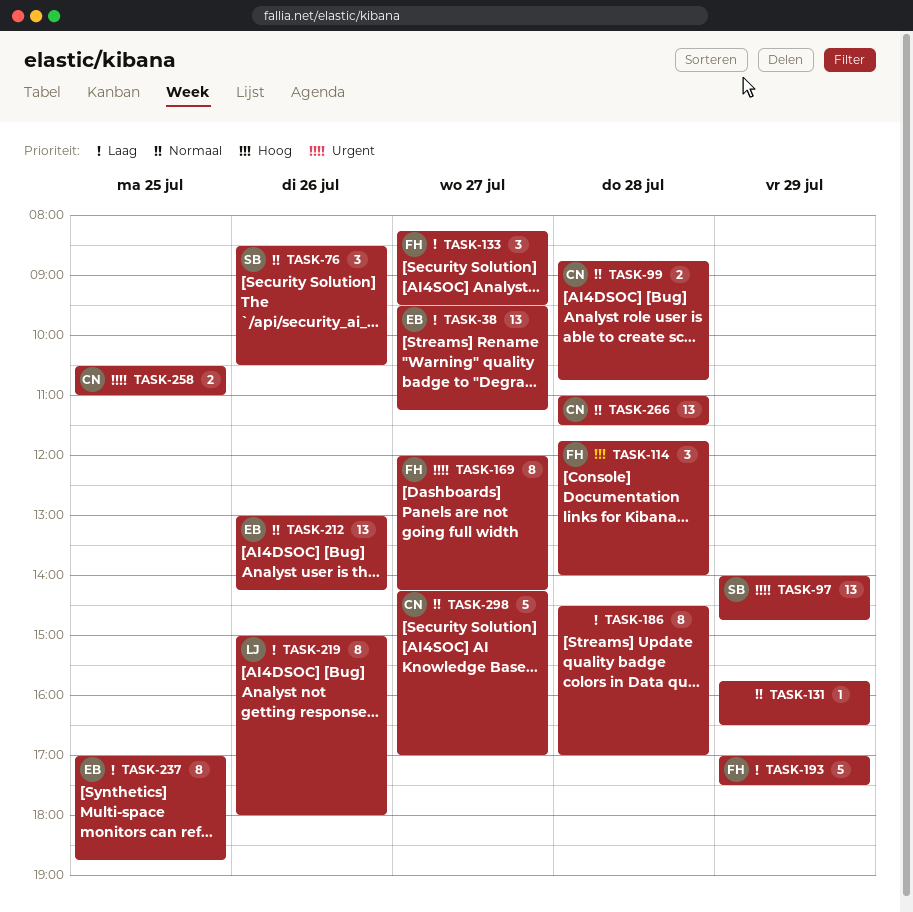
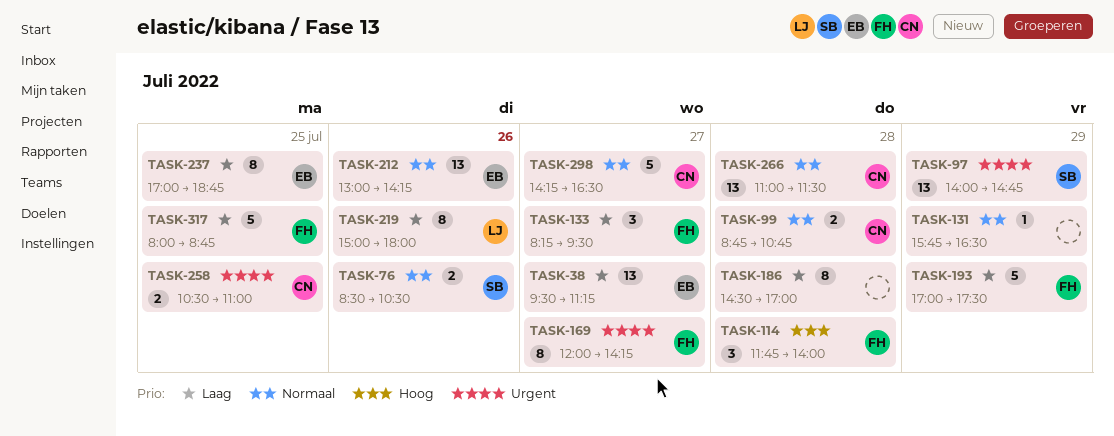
TASK-76, estimate: 3 -> 2
TASK-298, ends: 17:00 -> 16:30
TASK-317: none -> present

